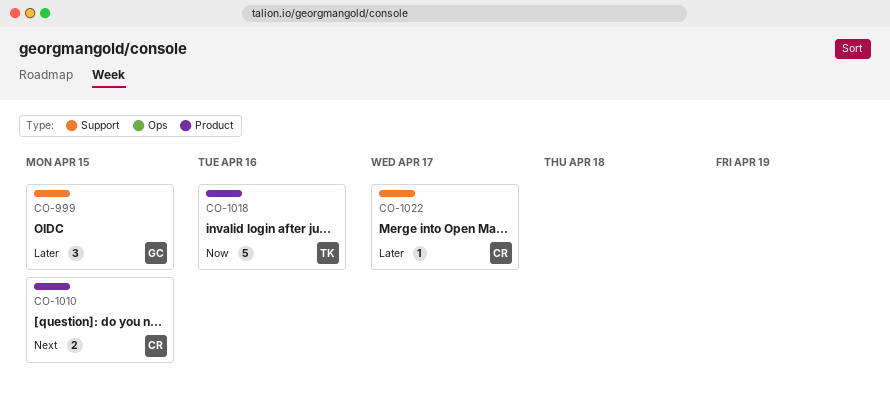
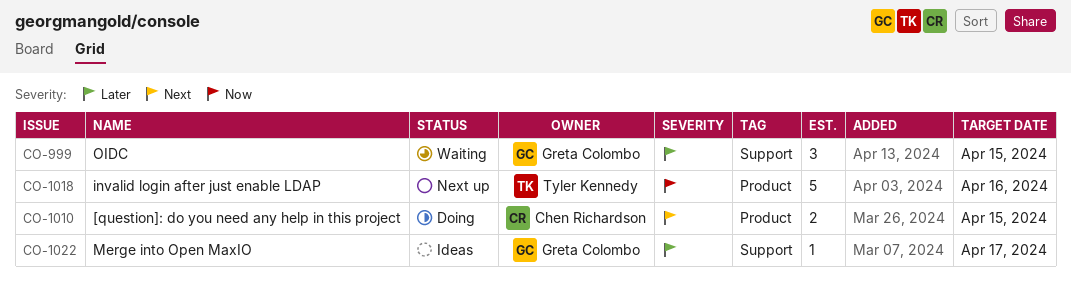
CO-1022, owner: Chen Richardson -> Greta Colombo

